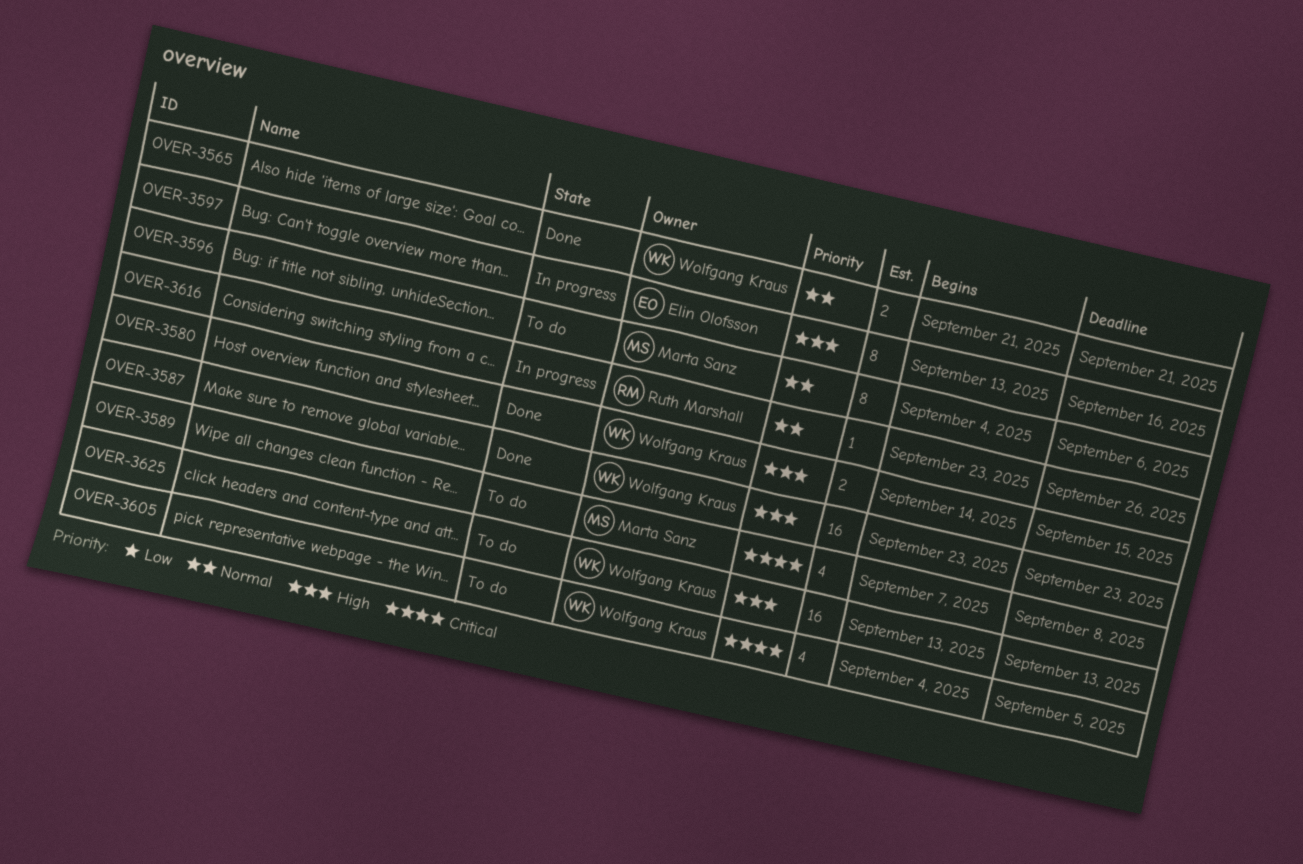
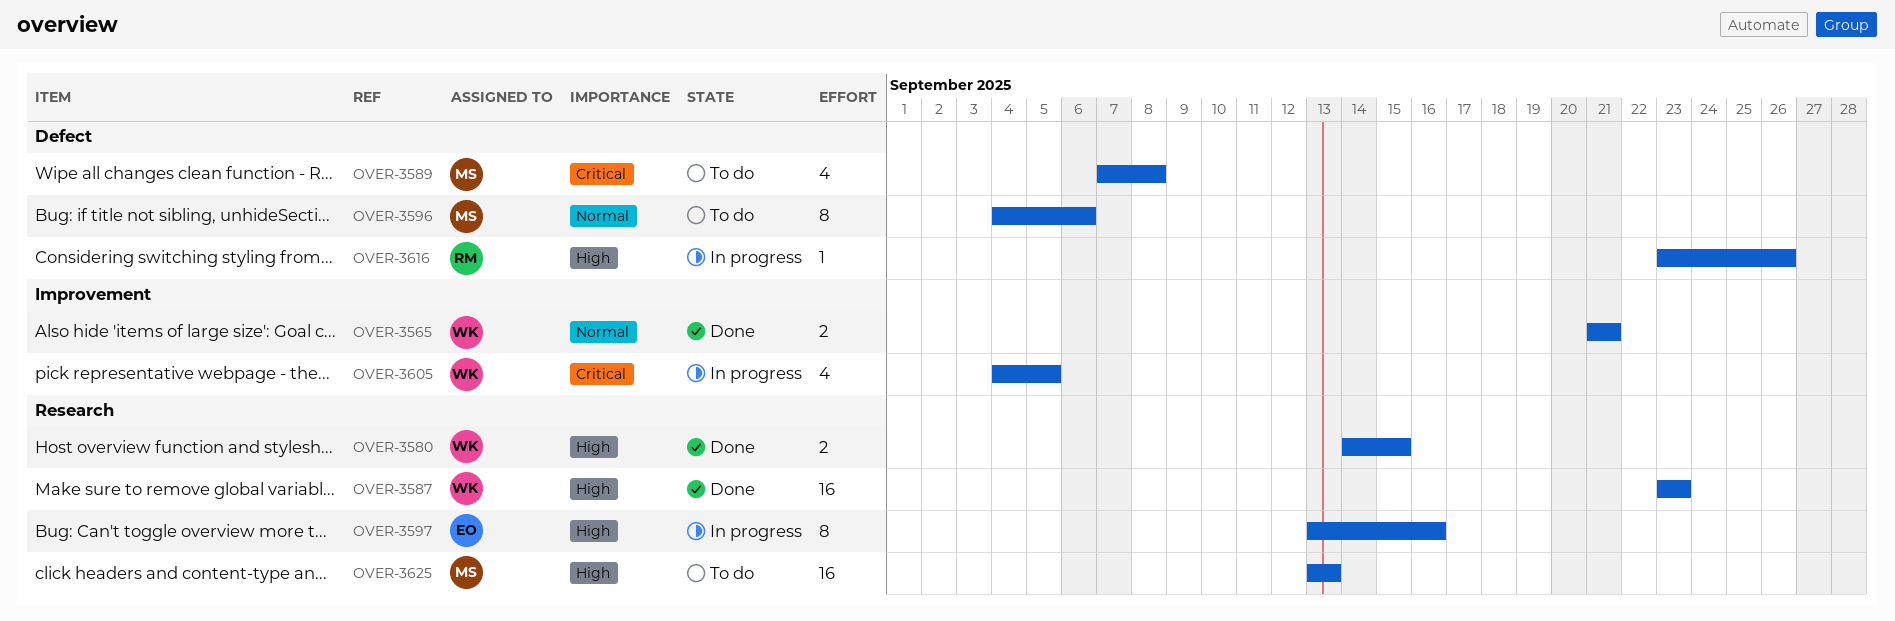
OVER-3605, status: To do -> In progress
OVER-3616, priority: Normal -> High
OVER-3625, owner: Wolfgang Kraus -> Marta Sanz

